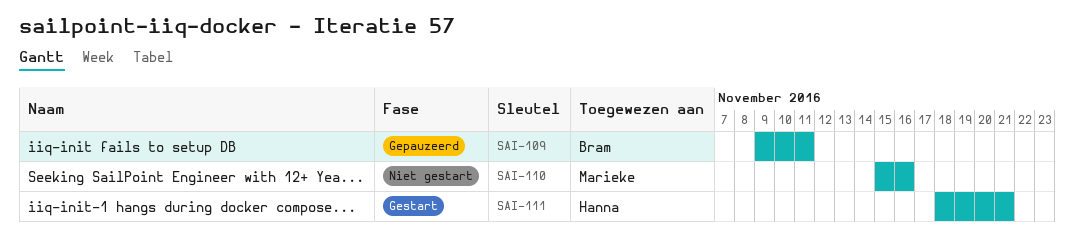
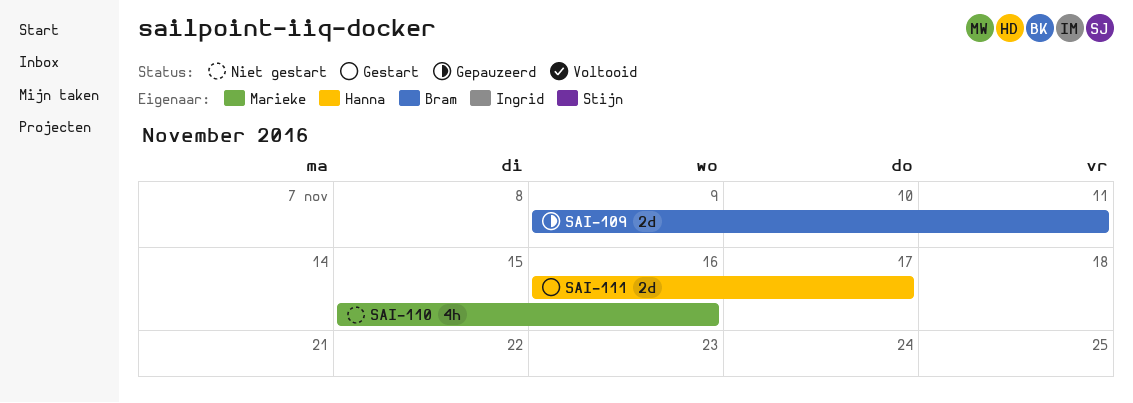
SAI-111, start: Nov 18 -> Nov 16
SAI-111, due: Nov 21 -> Nov 17

